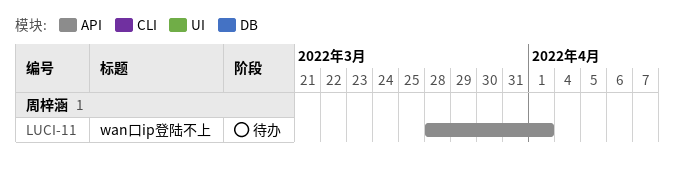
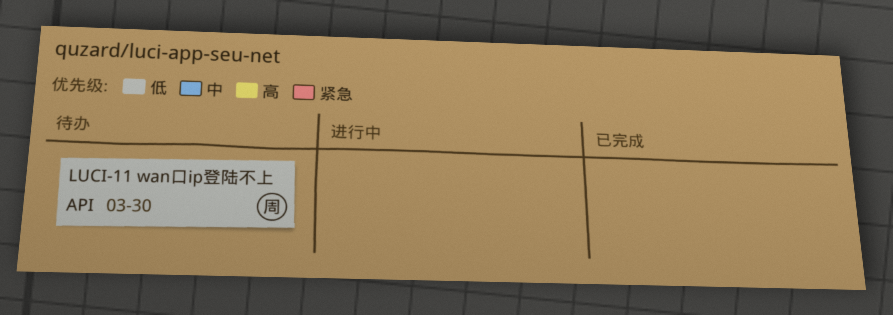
LUCI-11, due: Apr 1 -> Mar 30

